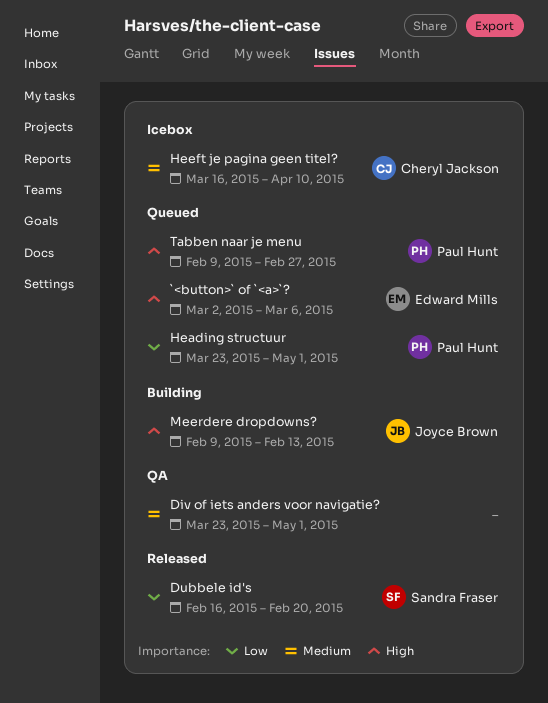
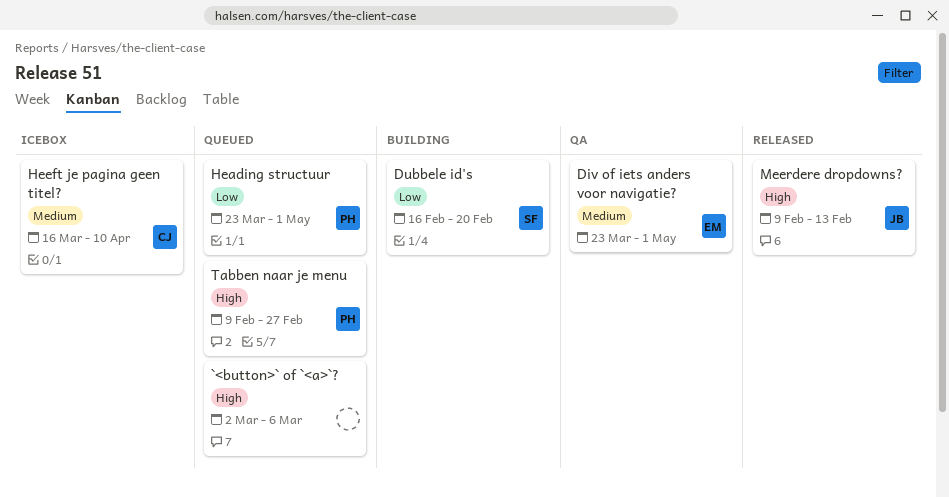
`<button>` of `<a>`?, owner: Edward Mills -> none
Div of iets anders voor navigatie?, owner: none -> Edward Mills
Dubbele id's, status: Released -> Building
Meerdere dropdowns?, status: Building -> Released

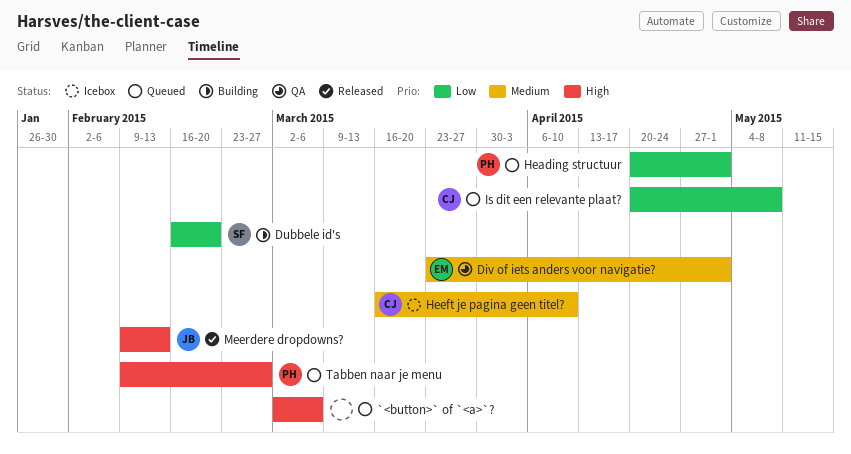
Heading structuur, start: Mar 23 -> Apr 20
Is dit een relevante plaat?: none -> present

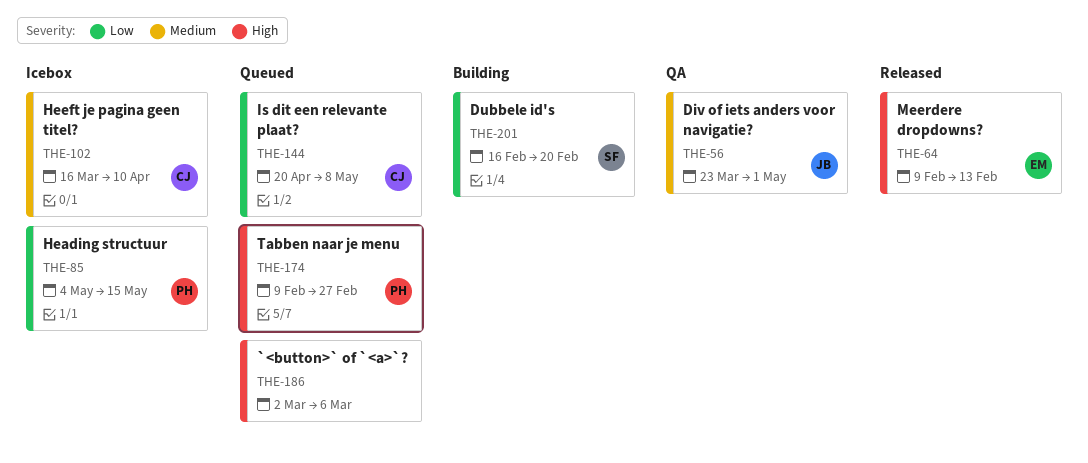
Div of iets anders voor navigatie?, owner: EM -> JB
Heading structuur, status: Queued -> Icebox
Heading structuur, start: Apr 20 -> May 4
Heading structuur, due: May 1 -> May 15
Meerdere dropdowns?, owner: JB -> EM

